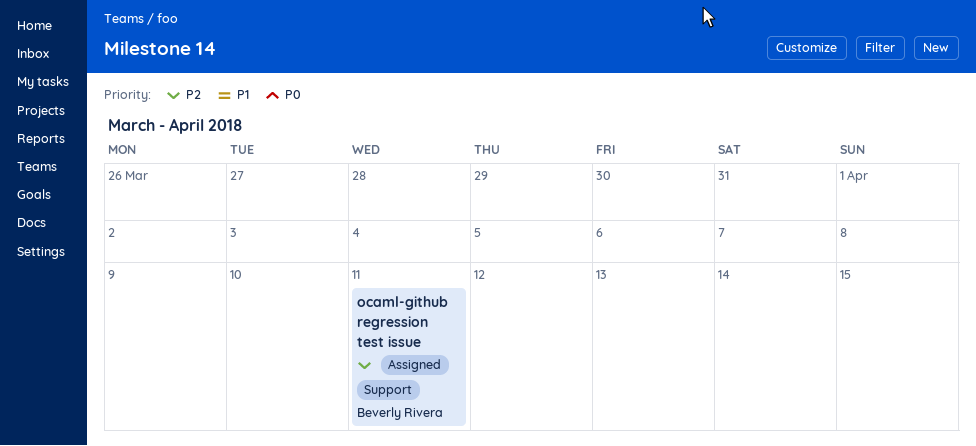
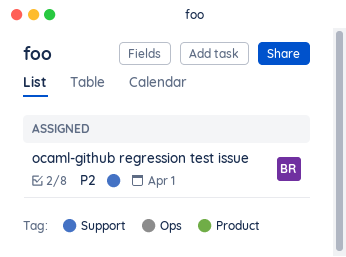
ocaml-github regression test issue, due: Apr 11 -> Apr 1

